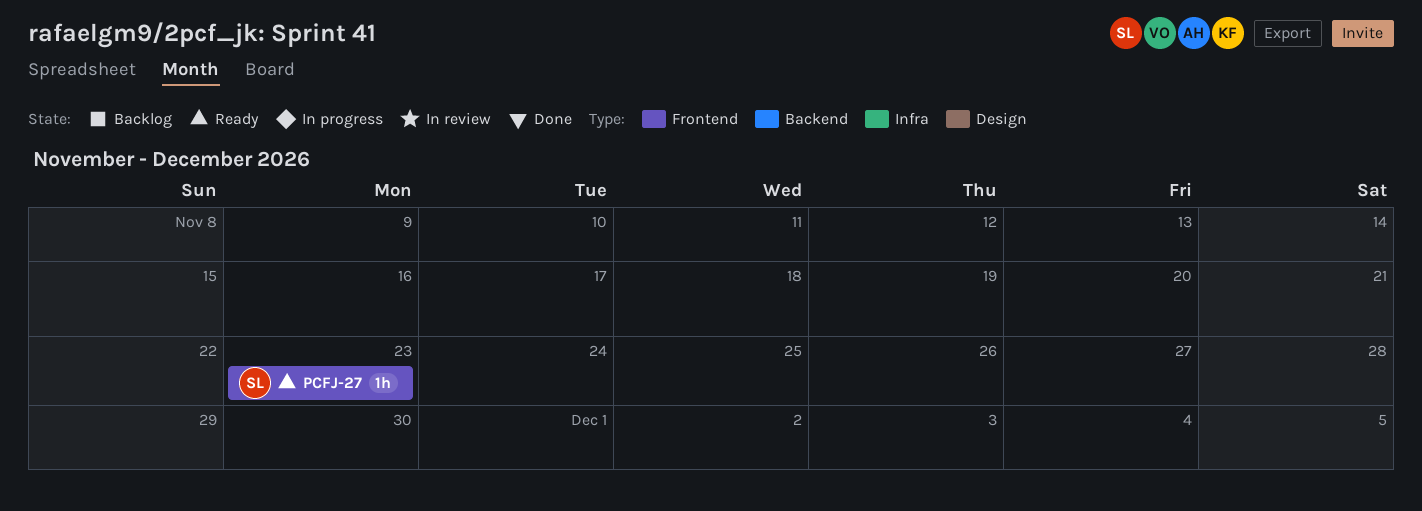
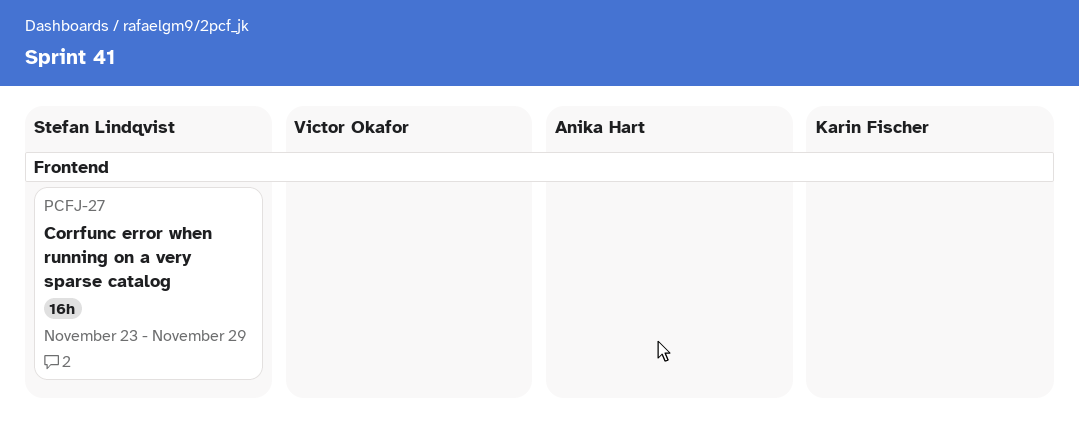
PCFJ-27, estimate: 1h -> 16h
PCFJ-27, due: Nov 23 -> Nov 29

